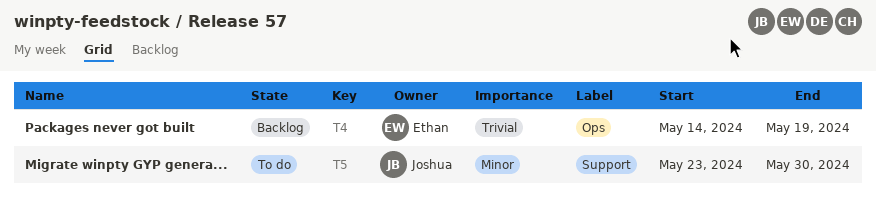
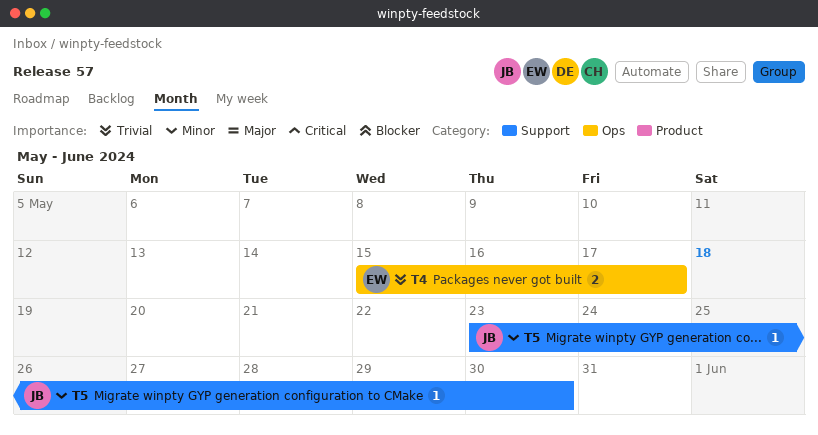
T4, start: May 14 -> May 15
T4, due: May 19 -> May 17

